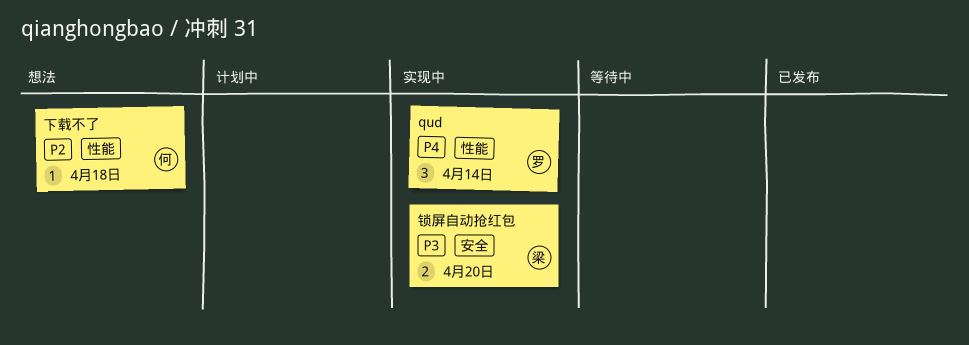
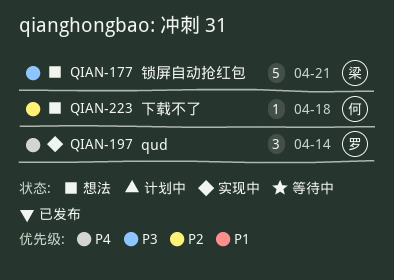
锁屏自动抢红包, status: 实现中 -> 想法
锁屏自动抢红包, estimate: 2 -> 5
锁屏自动抢红包, due: Apr 20 -> Apr 21

